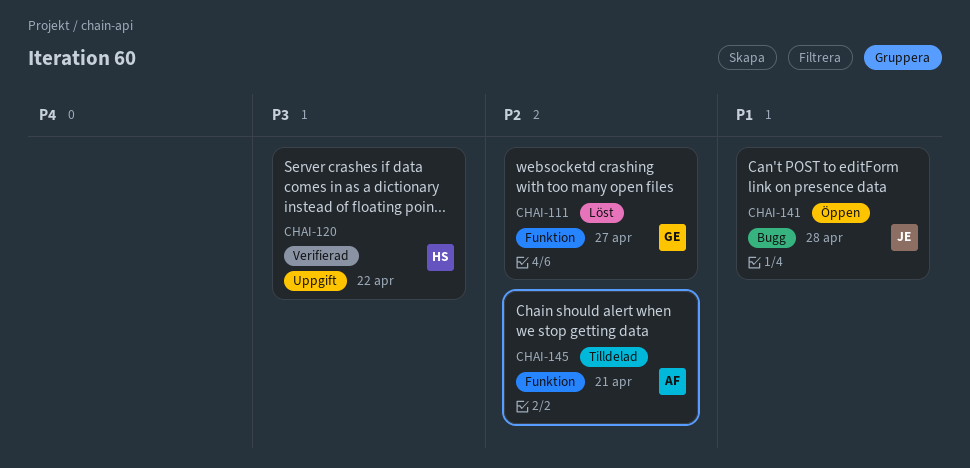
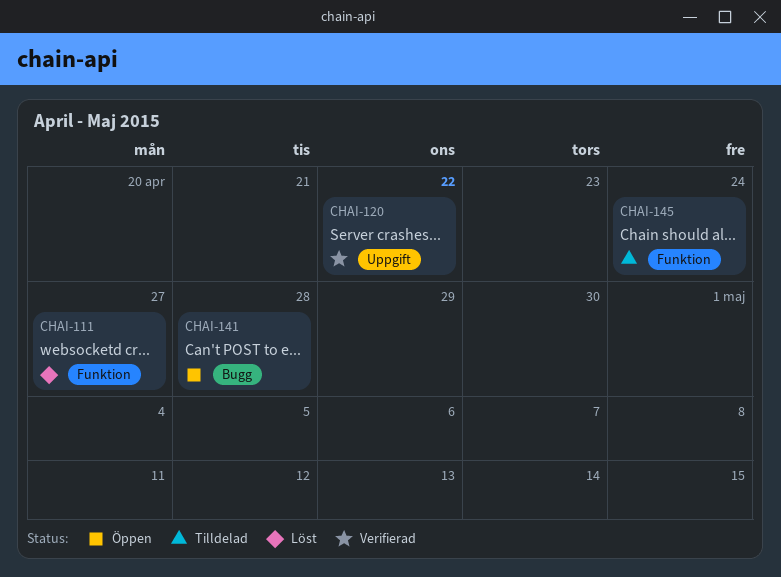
CHAI-145, due: Apr 21 -> Apr 24

